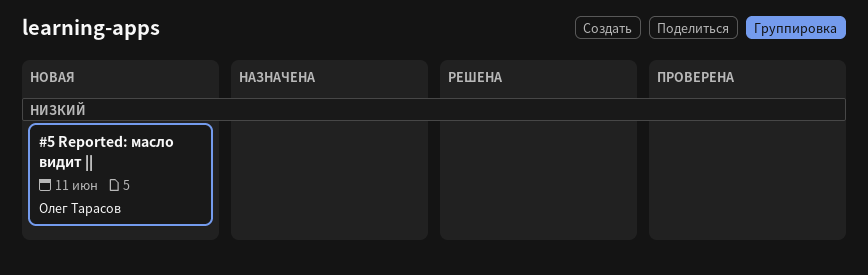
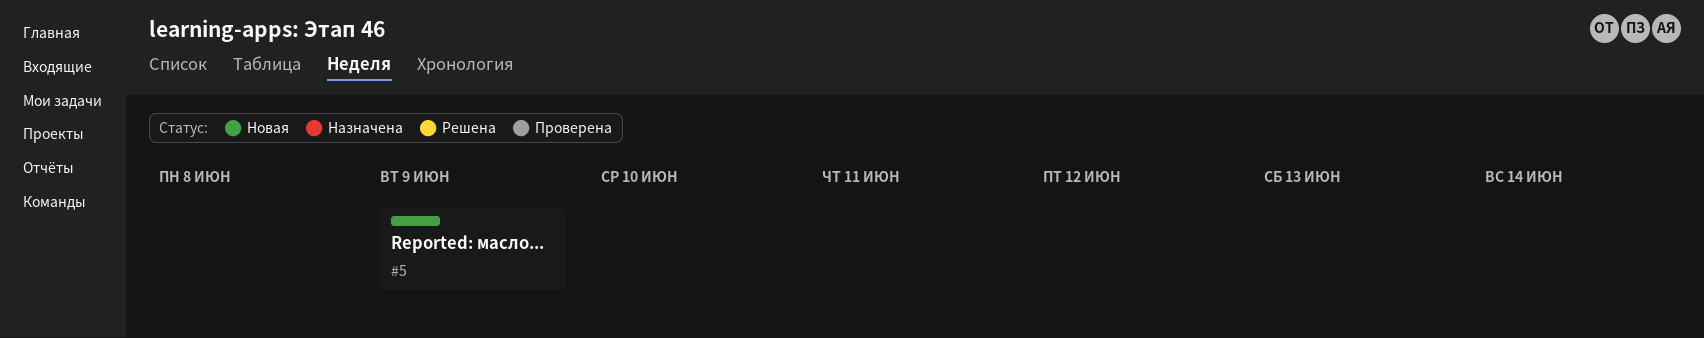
#5, due: Jun 11 -> Jun 9

